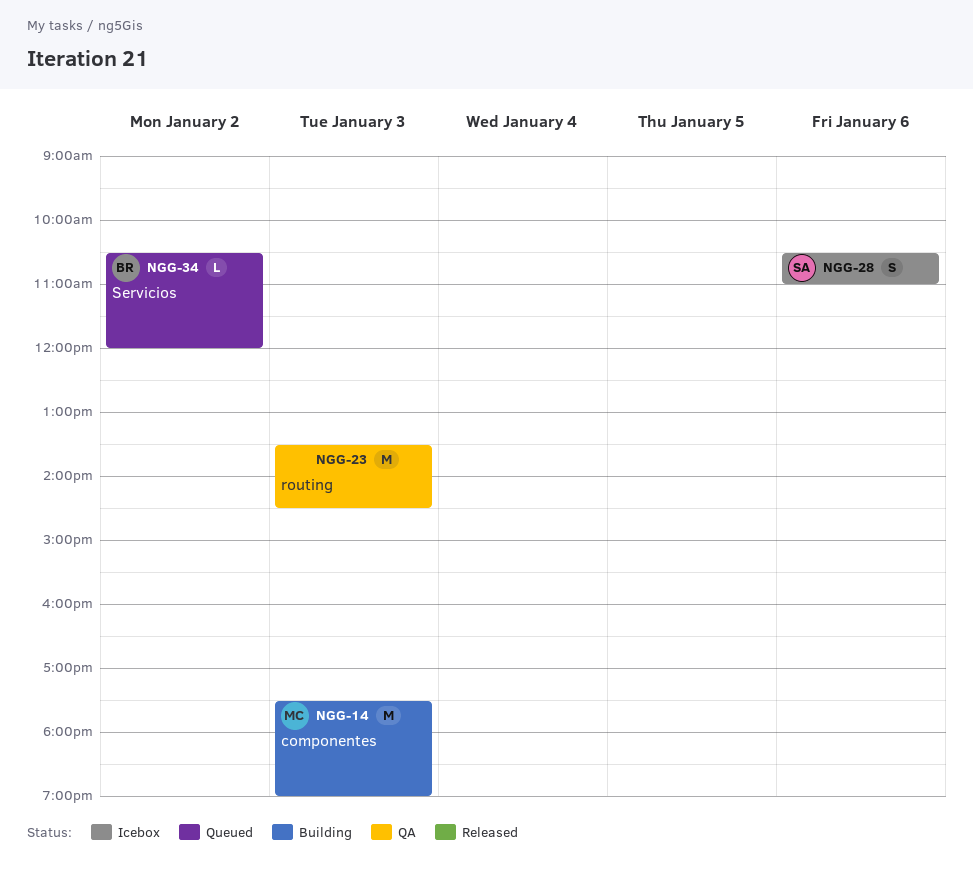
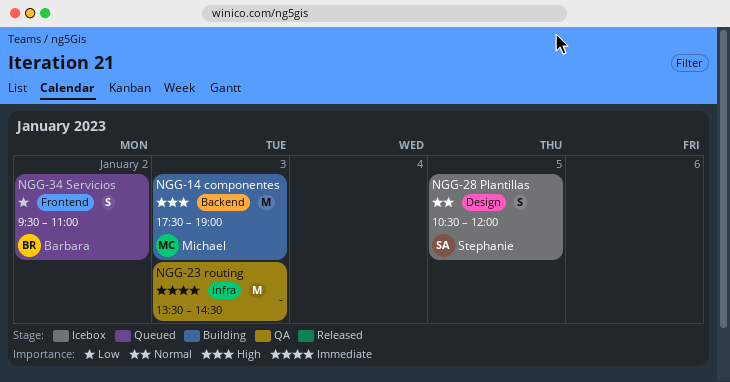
NGG-28, day: Jan 6 -> Jan 5
NGG-28, ends: 11:00 -> 12:00
NGG-34, estimate: L -> S
NGG-34, begins: 10:30 -> 09:30
NGG-34, ends: 12:00 -> 11:00

